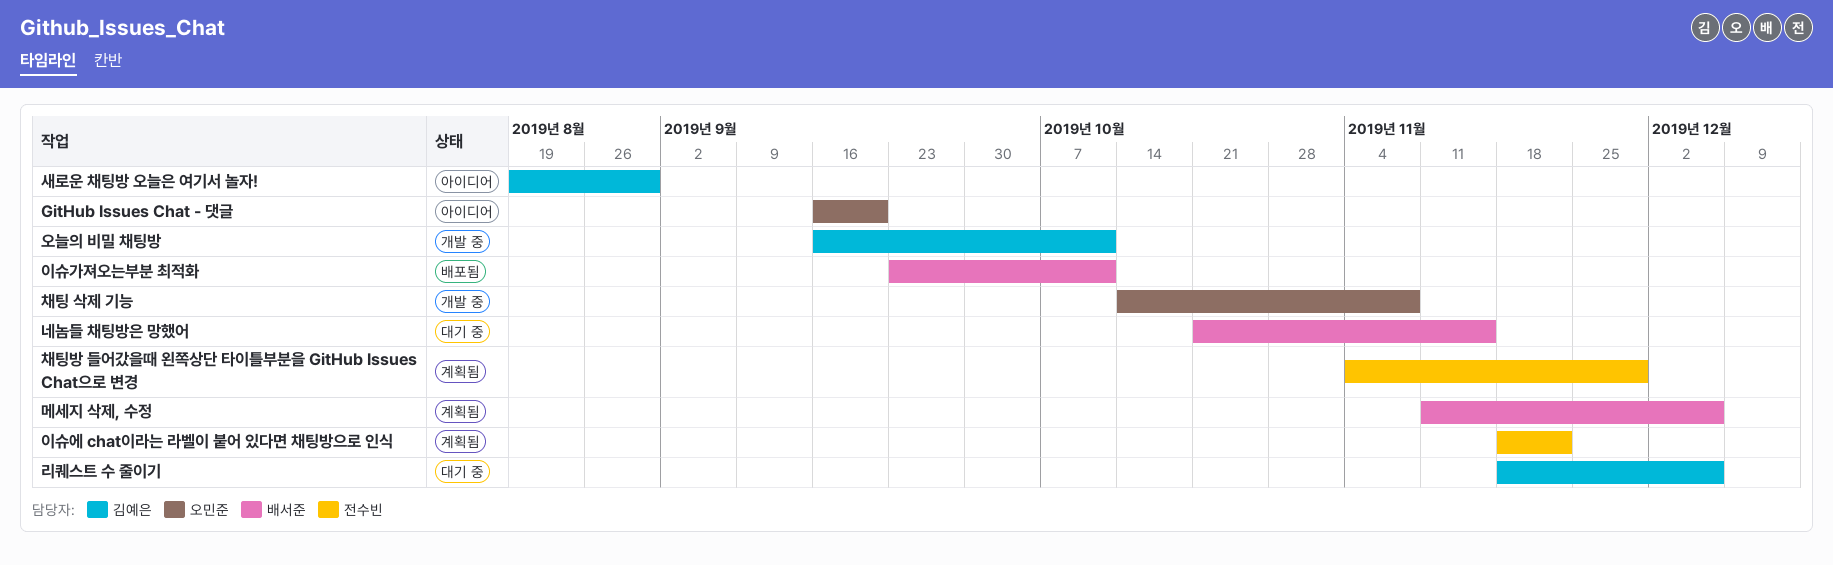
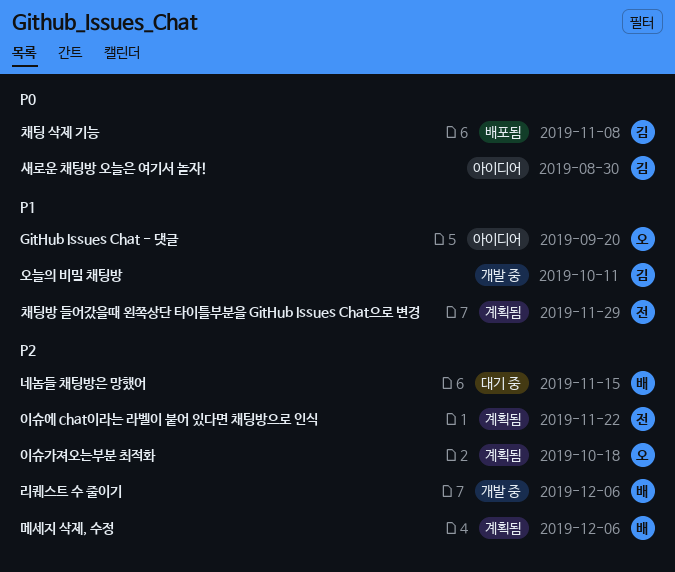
리퀘스트 수 줄이기, status: 대기 중 -> 개발 중
리퀘스트 수 줄이기, owner: 김예은 -> 배서준
이슈가져오는부분 최적화, status: 배포됨 -> 계획됨
이슈가져오는부분 최적화, owner: 배서준 -> 오민준
이슈가져오는부분 최적화, due: Oct 11 -> Oct 18
채팅 삭제 기능, status: 개발 중 -> 배포됨
채팅 삭제 기능, owner: 오민준 -> 김예은

